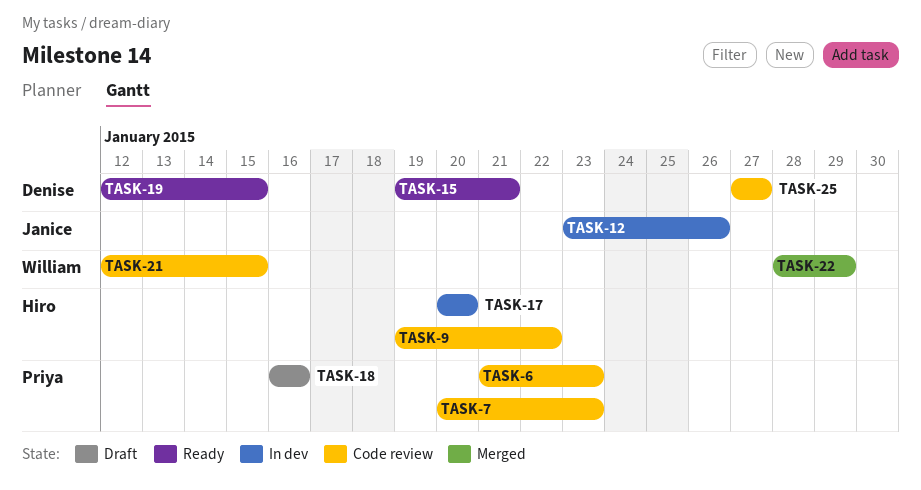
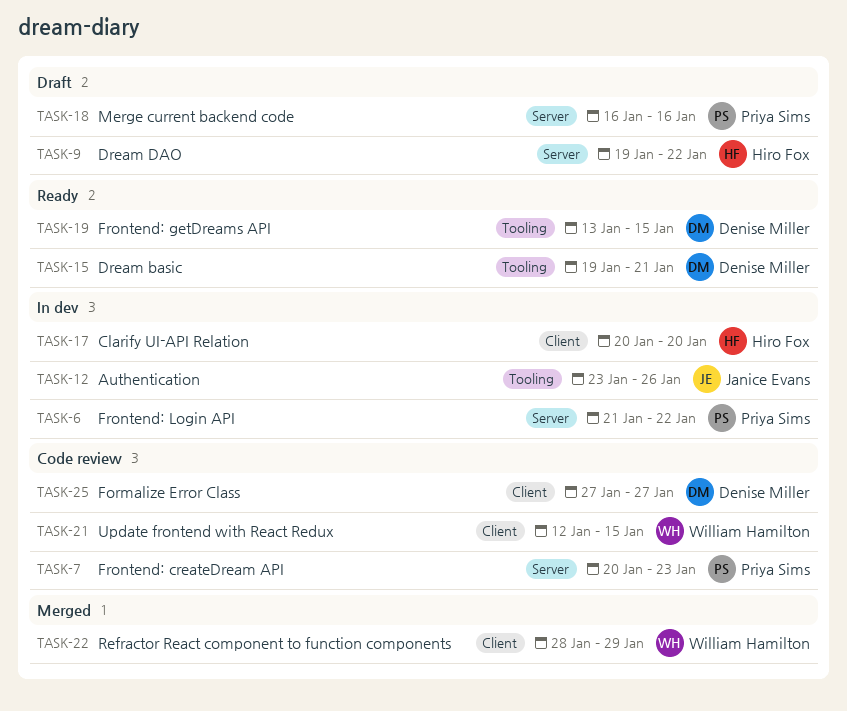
TASK-6, status: Code review -> In dev
TASK-6, due: Jan 23 -> Jan 22
TASK-9, status: Code review -> Draft
TASK-19, start: Jan 12 -> Jan 13

